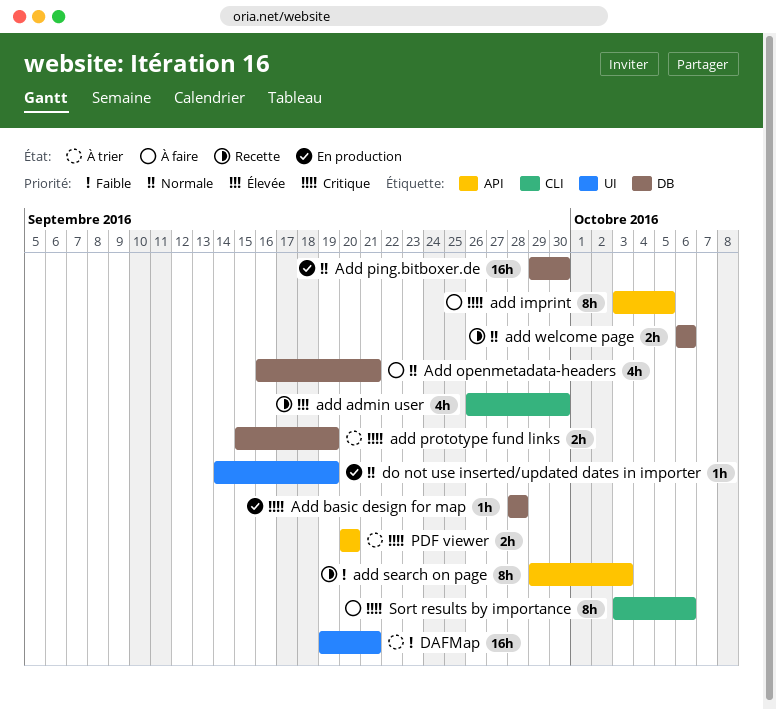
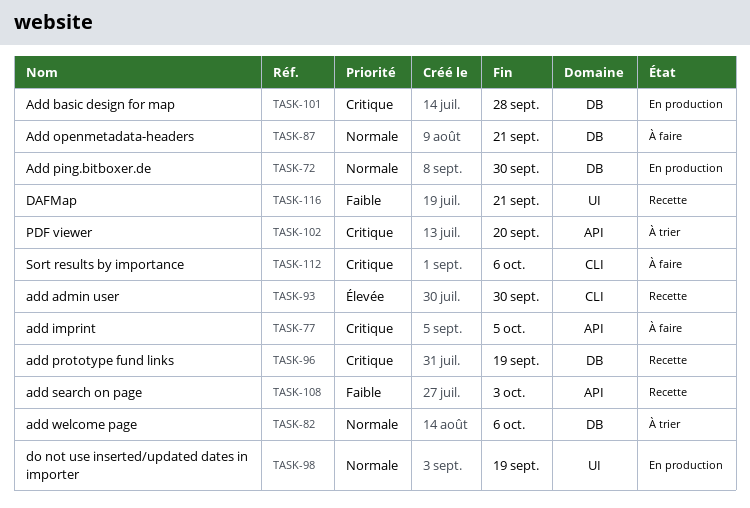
add prototype fund links, status: À trier -> Recette
add welcome page, status: Recette -> À trier
DAFMap, status: À trier -> Recette

